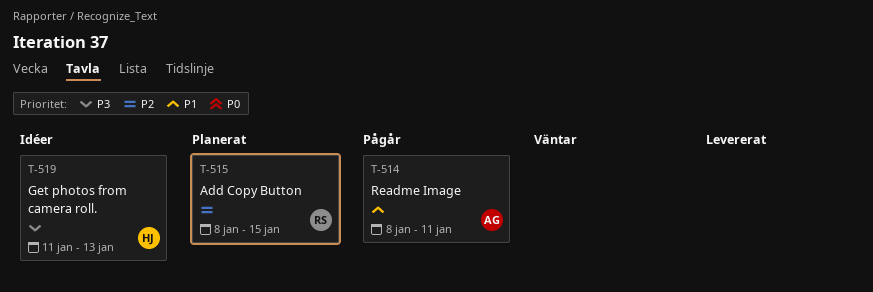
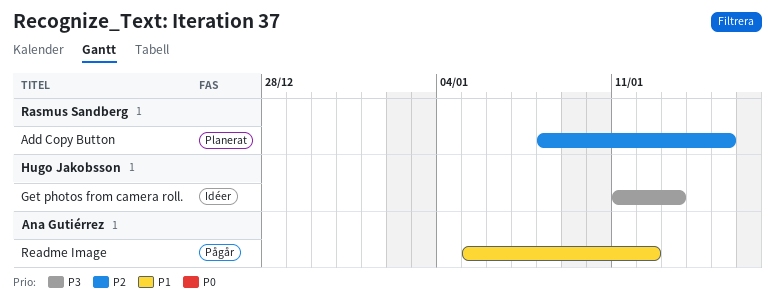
Readme Image, start: Jan 8 -> Jan 5
Readme Image, due: Jan 11 -> Jan 12

